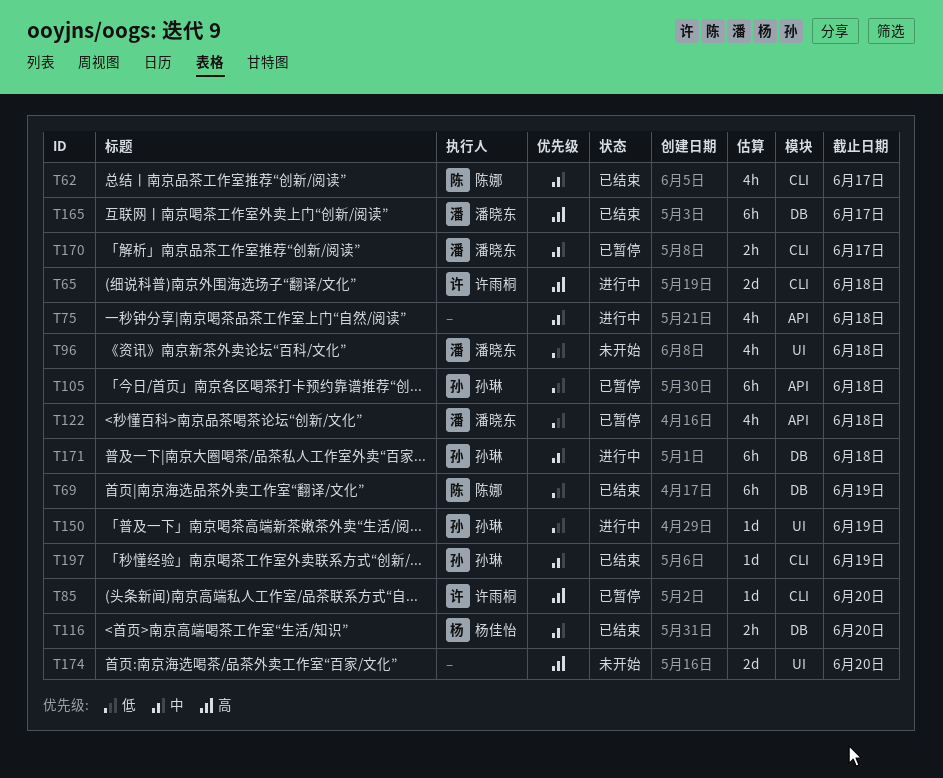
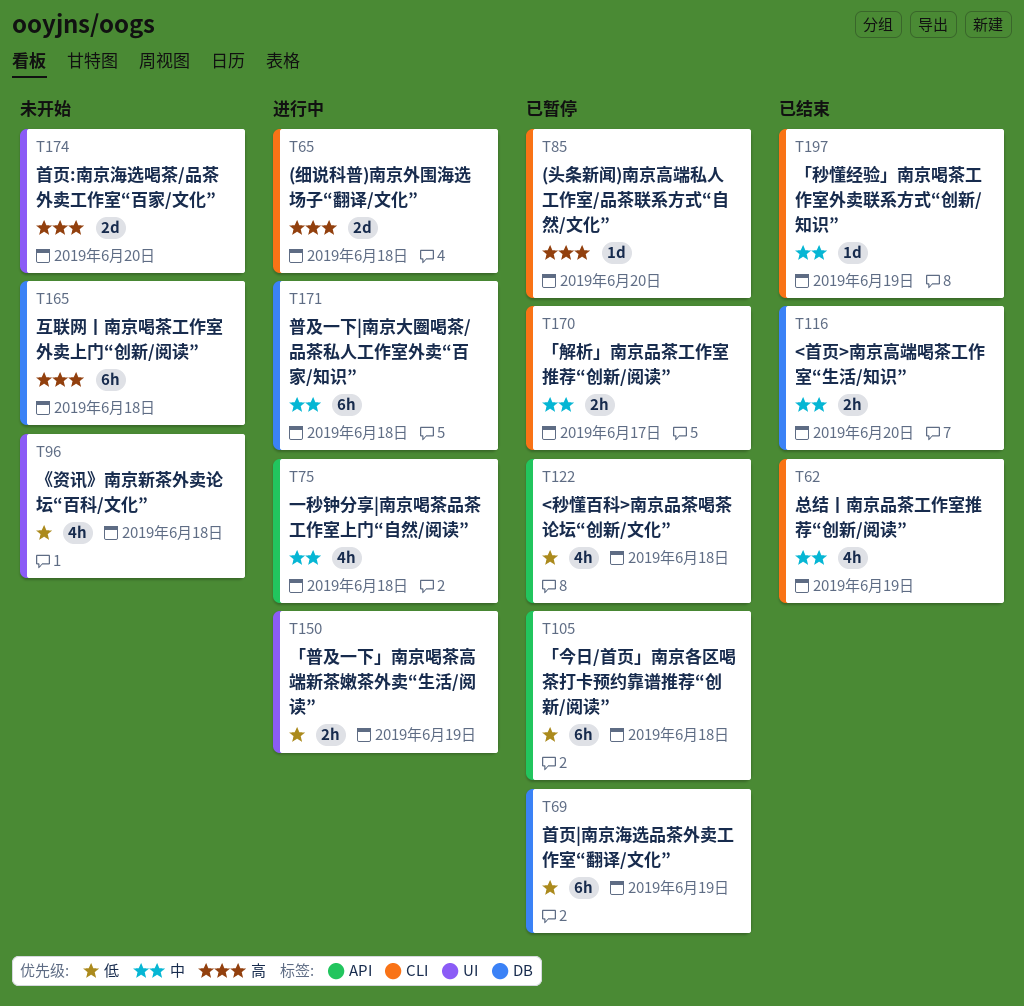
T62, due: Jun 17 -> Jun 19
T69, status: 已结束 -> 已暂停
T150, estimate: 1d -> 2h
T165, status: 已结束 -> 未开始
T165, due: Jun 17 -> Jun 18

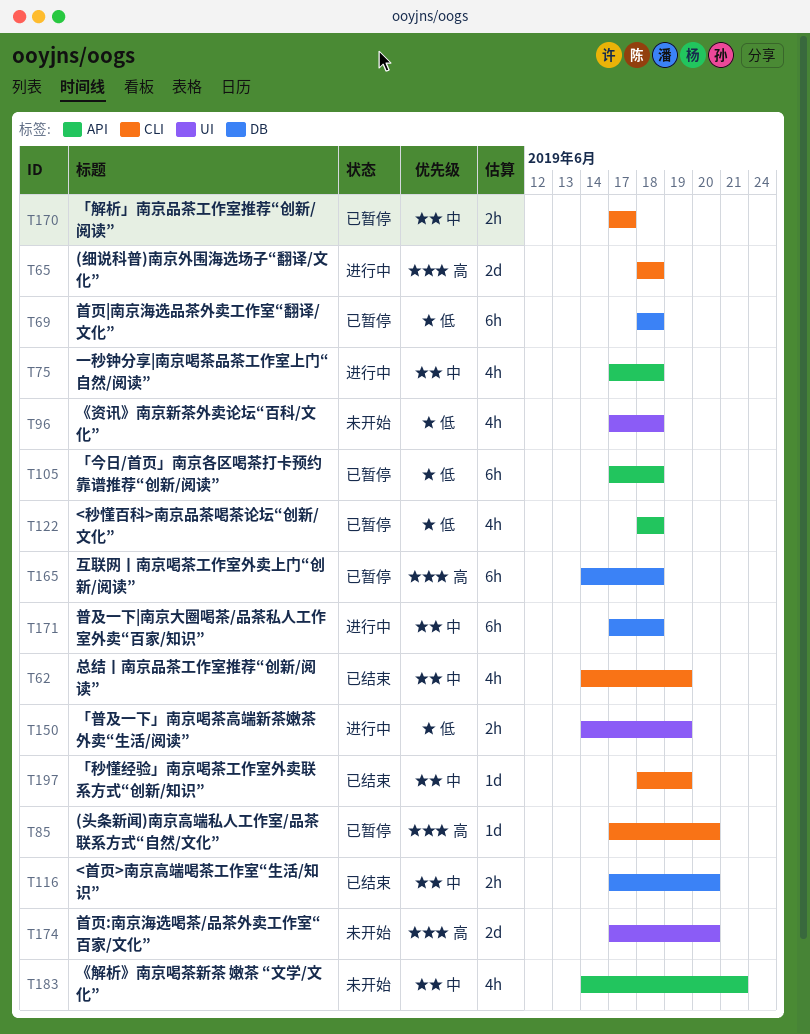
T69, due: Jun 19 -> Jun 18
T165, status: 未开始 -> 已暂停
T183: none -> present

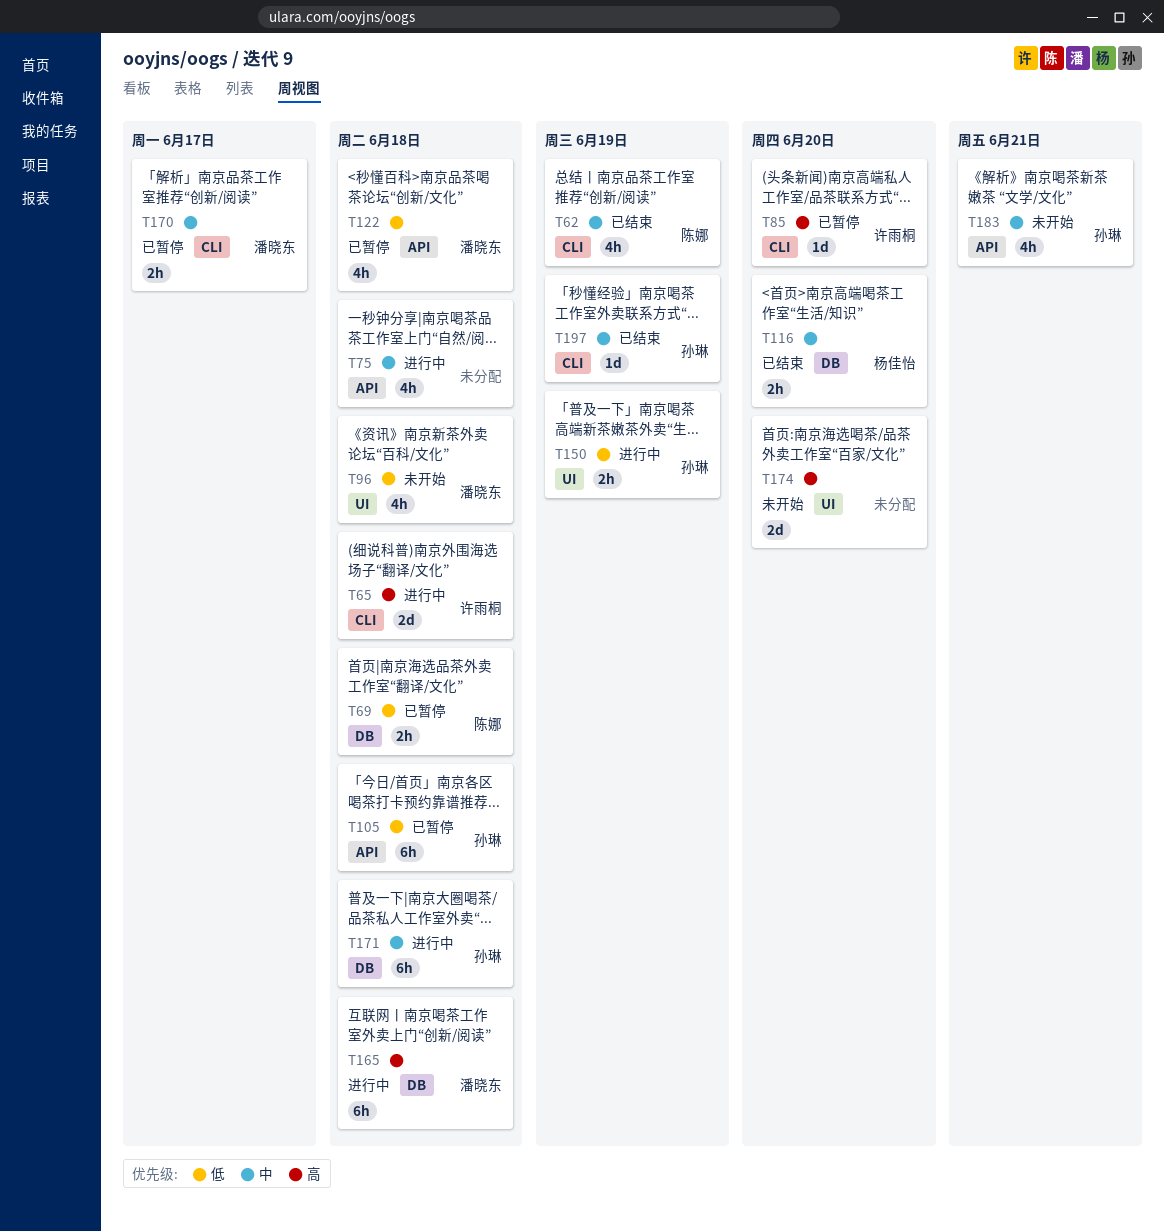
T69, estimate: 6h -> 2h
T165, status: 已暂停 -> 进行中

